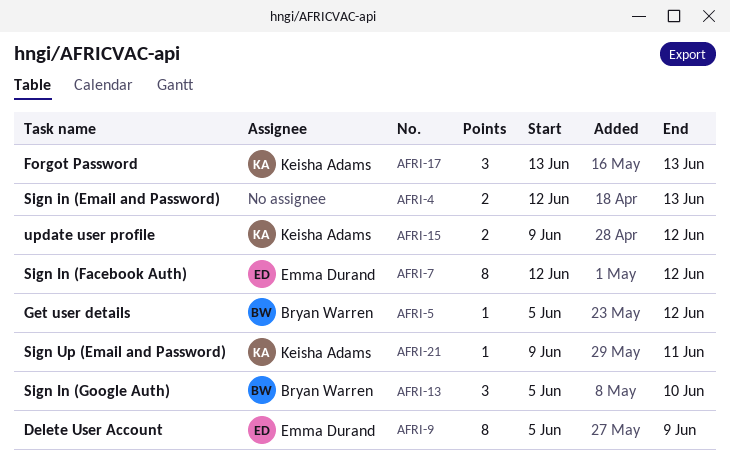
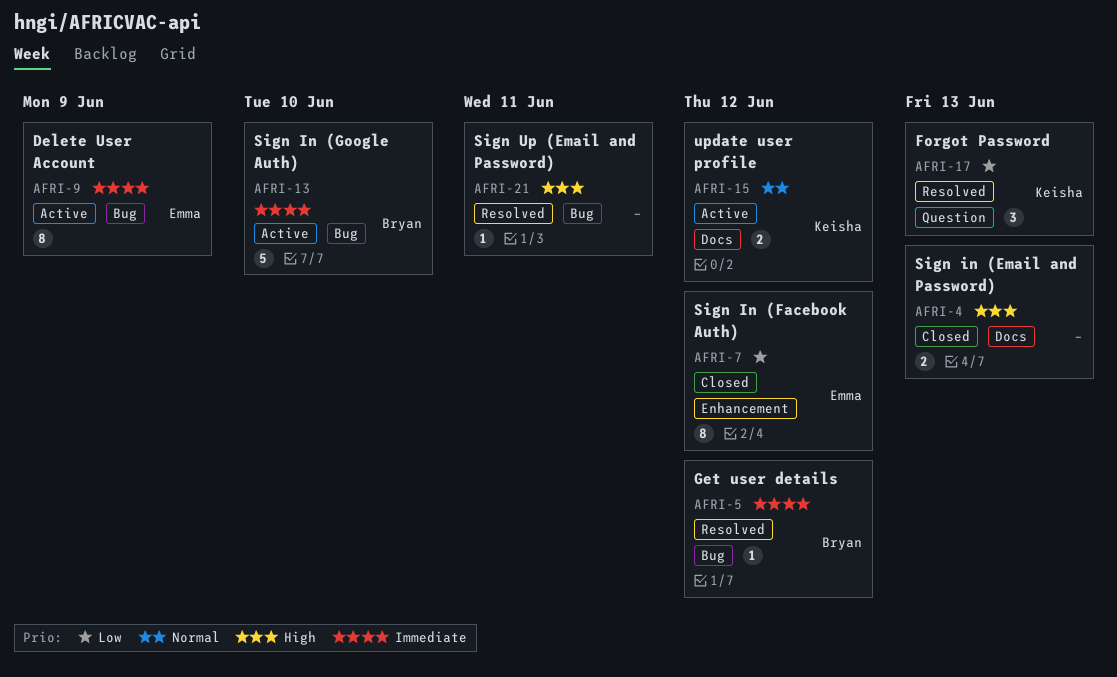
AFRI-13, estimate: 3 -> 5
AFRI-21, owner: Keisha Adams -> none

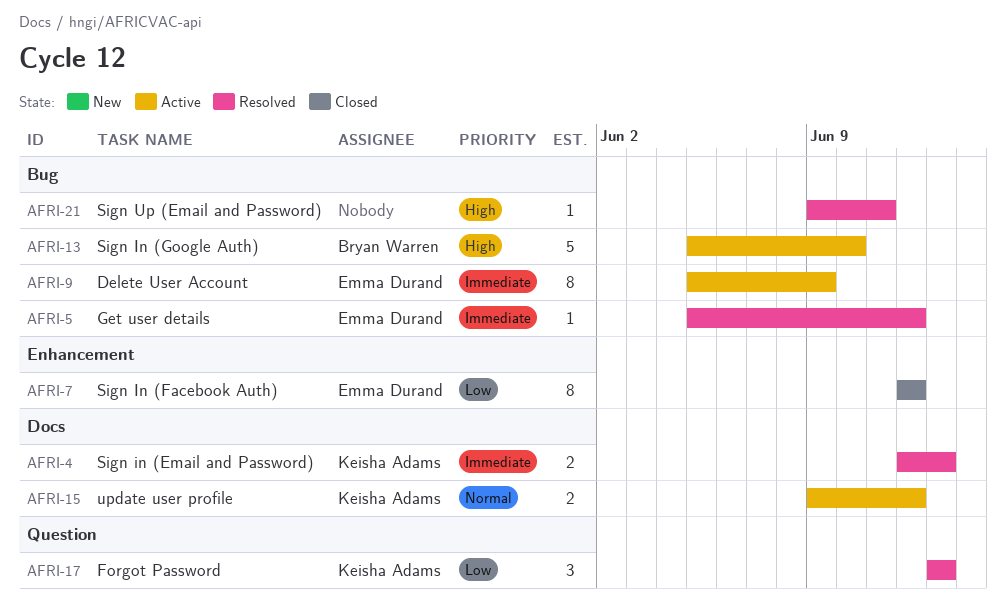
AFRI-4, status: Closed -> Resolved
AFRI-4, owner: none -> Keisha Adams
AFRI-4, priority: High -> Immediate
AFRI-5, owner: Bryan Warren -> Emma Durand
AFRI-13, priority: Immediate -> High

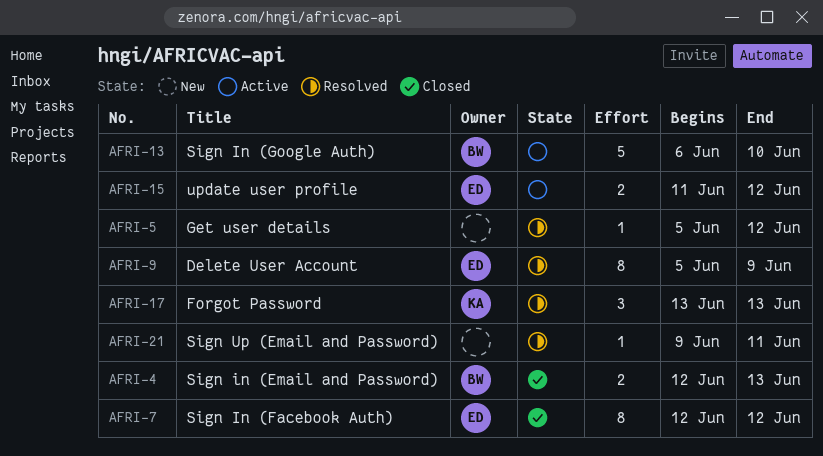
AFRI-4, status: Resolved -> Closed
AFRI-4, owner: Keisha Adams -> Bryan Warren
AFRI-5, owner: Emma Durand -> none
AFRI-9, status: Active -> Resolved
AFRI-13, start: Jun 5 -> Jun 6
AFRI-15, owner: Keisha Adams -> Emma Durand
AFRI-15, start: Jun 9 -> Jun 11

